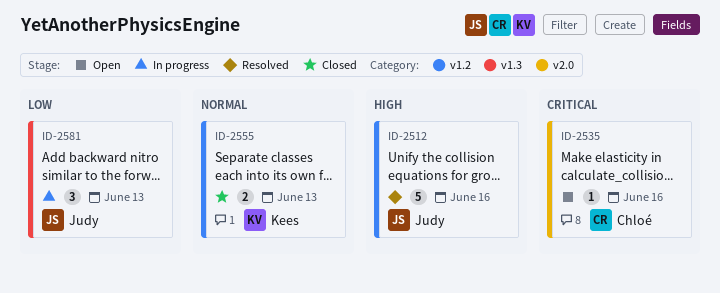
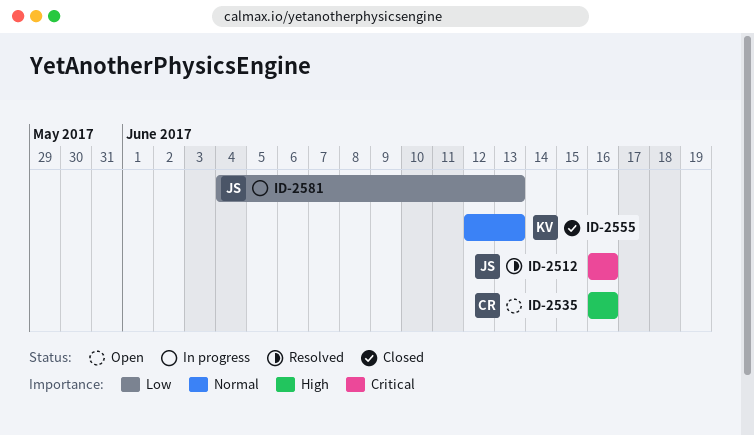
ID-2512, priority: High -> Critical
ID-2535, priority: Critical -> High

